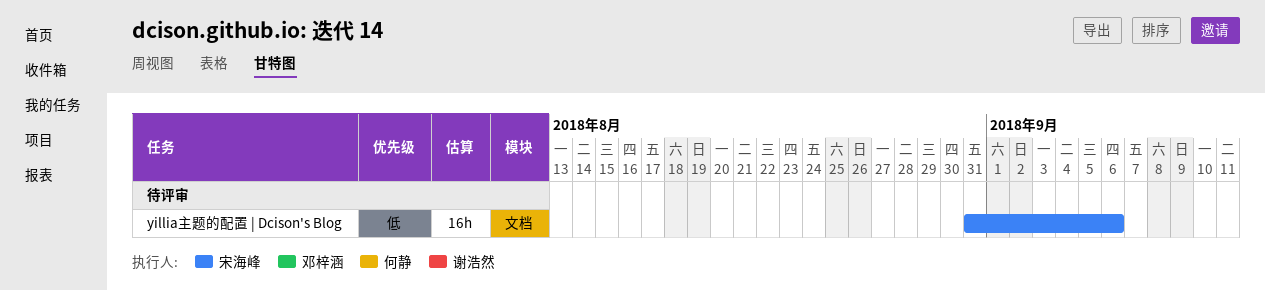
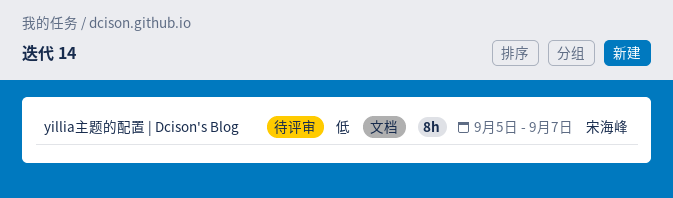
yillia主题的配置 | Dcison's Blog, estimate: 16h -> 8h
yillia主题的配置 | Dcison's Blog, start: Aug 31 -> Sep 5
yillia主题的配置 | Dcison's Blog, due: Sep 6 -> Sep 7

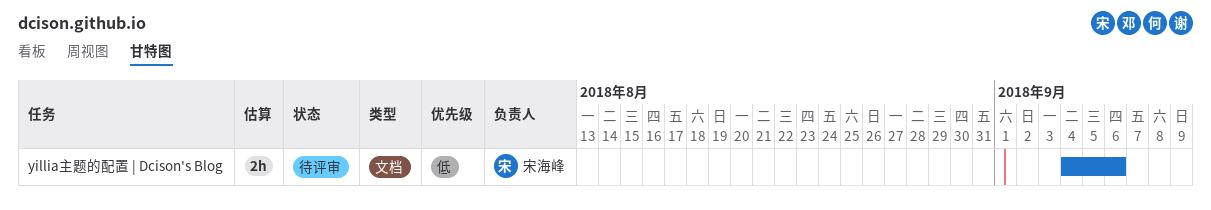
yillia主题的配置 | Dcison's Blog, estimate: 8h -> 2h
yillia主题的配置 | Dcison's Blog, start: Sep 5 -> Sep 4
yillia主题的配置 | Dcison's Blog, due: Sep 7 -> Sep 6

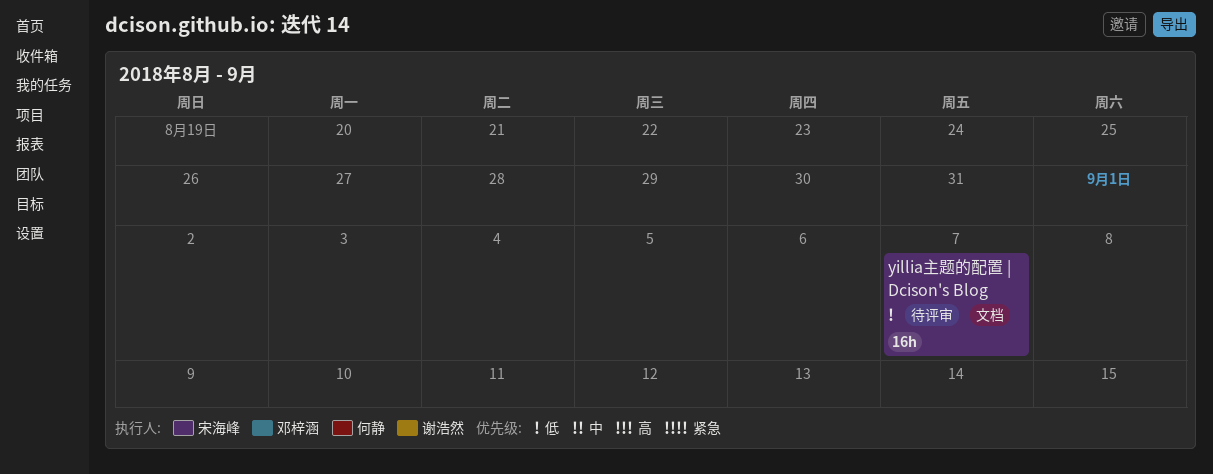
yillia主题的配置 | Dcison's Blog, estimate: 2h -> 16h
yillia主题的配置 | Dcison's Blog, due: Sep 6 -> Sep 7

